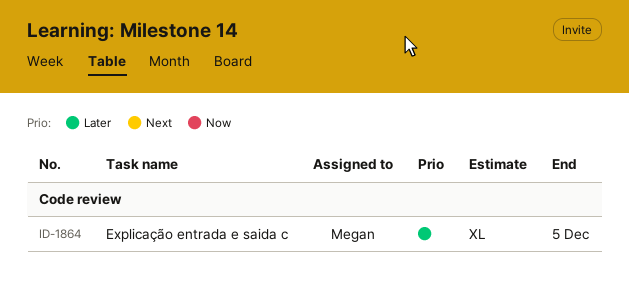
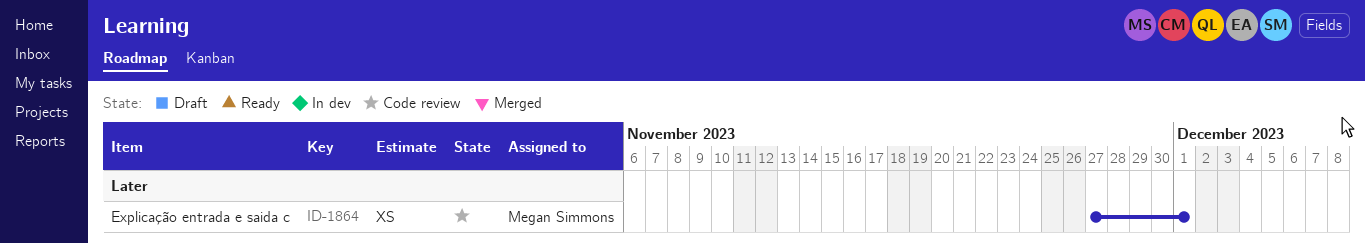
ID-1864, estimate: XL -> XS
ID-1864, due: Dec 5 -> Dec 1

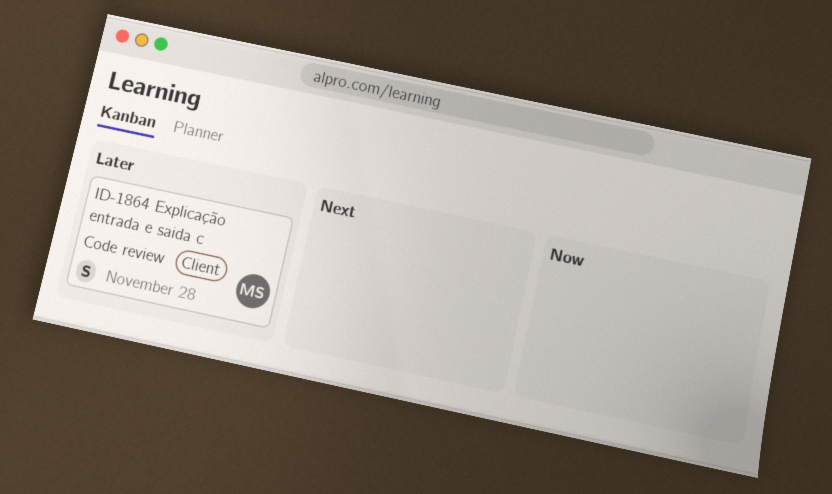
ID-1864, estimate: XS -> S
ID-1864, due: Dec 1 -> Nov 28

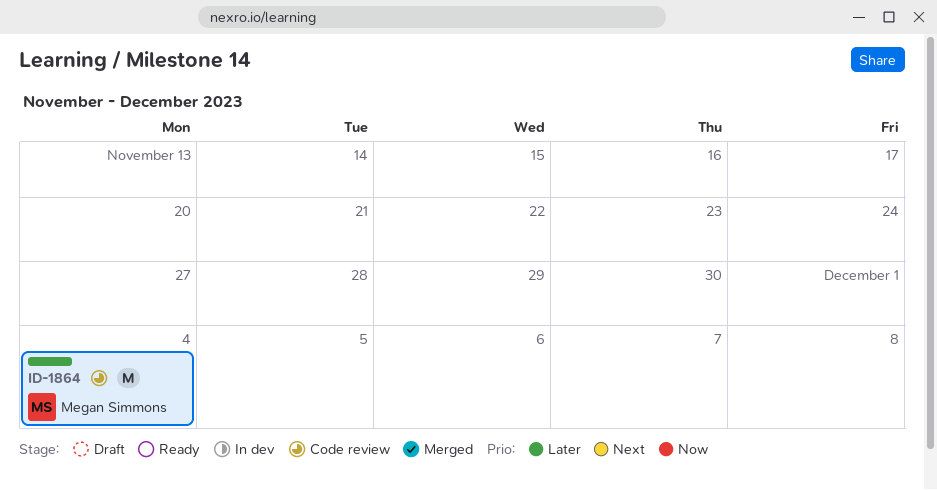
ID-1864, estimate: S -> M
ID-1864, due: Nov 28 -> Dec 4

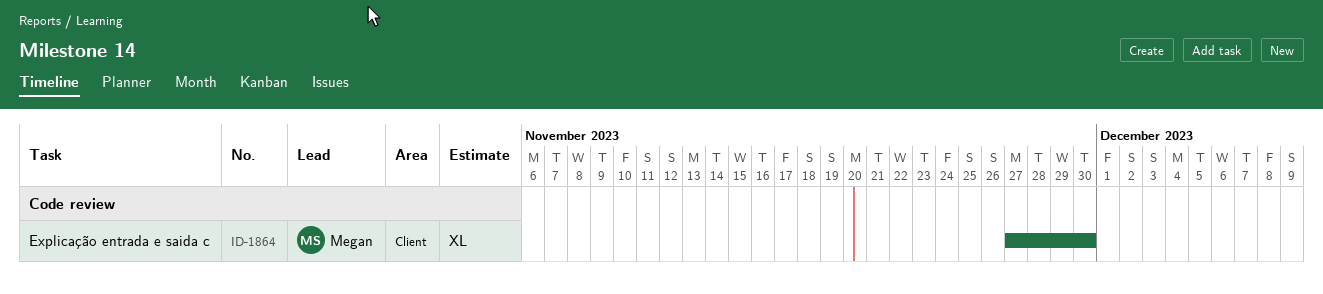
ID-1864, estimate: M -> XL
ID-1864, due: Dec 4 -> Nov 30

